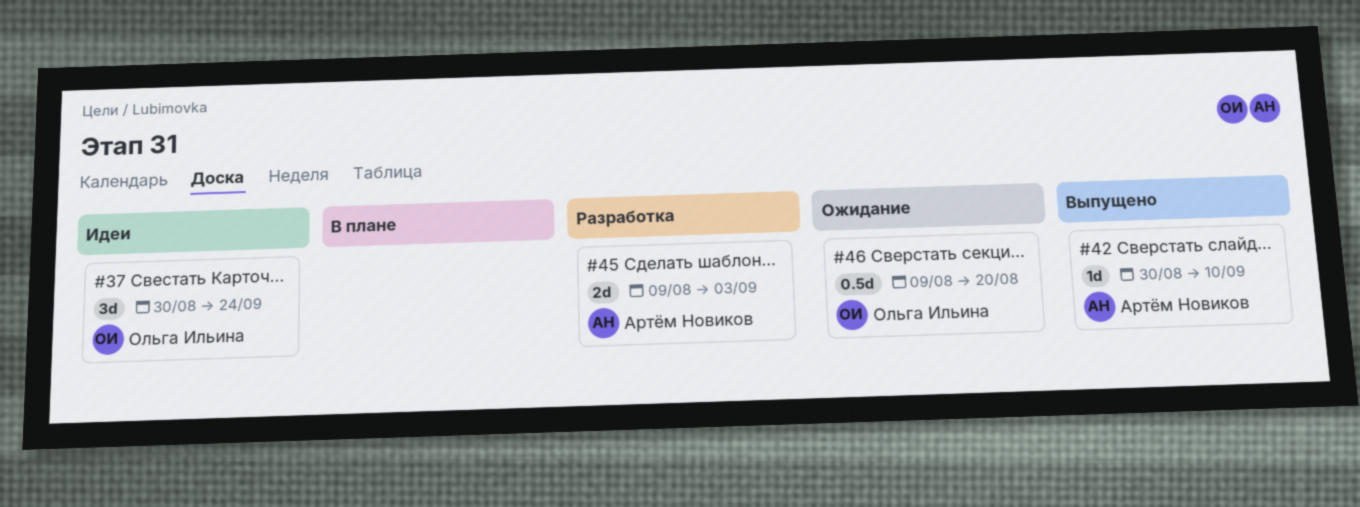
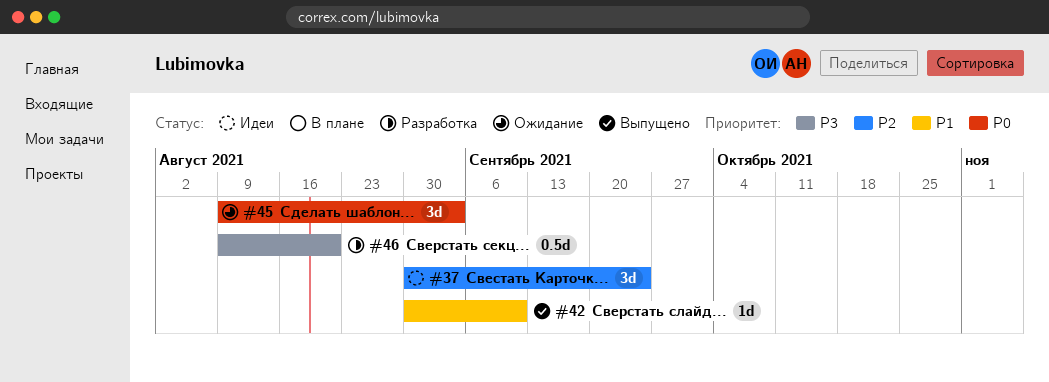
#45, status: Разработка -> Ожидание
#45, estimate: 2d -> 3d
#46, status: Ожидание -> Разработка

